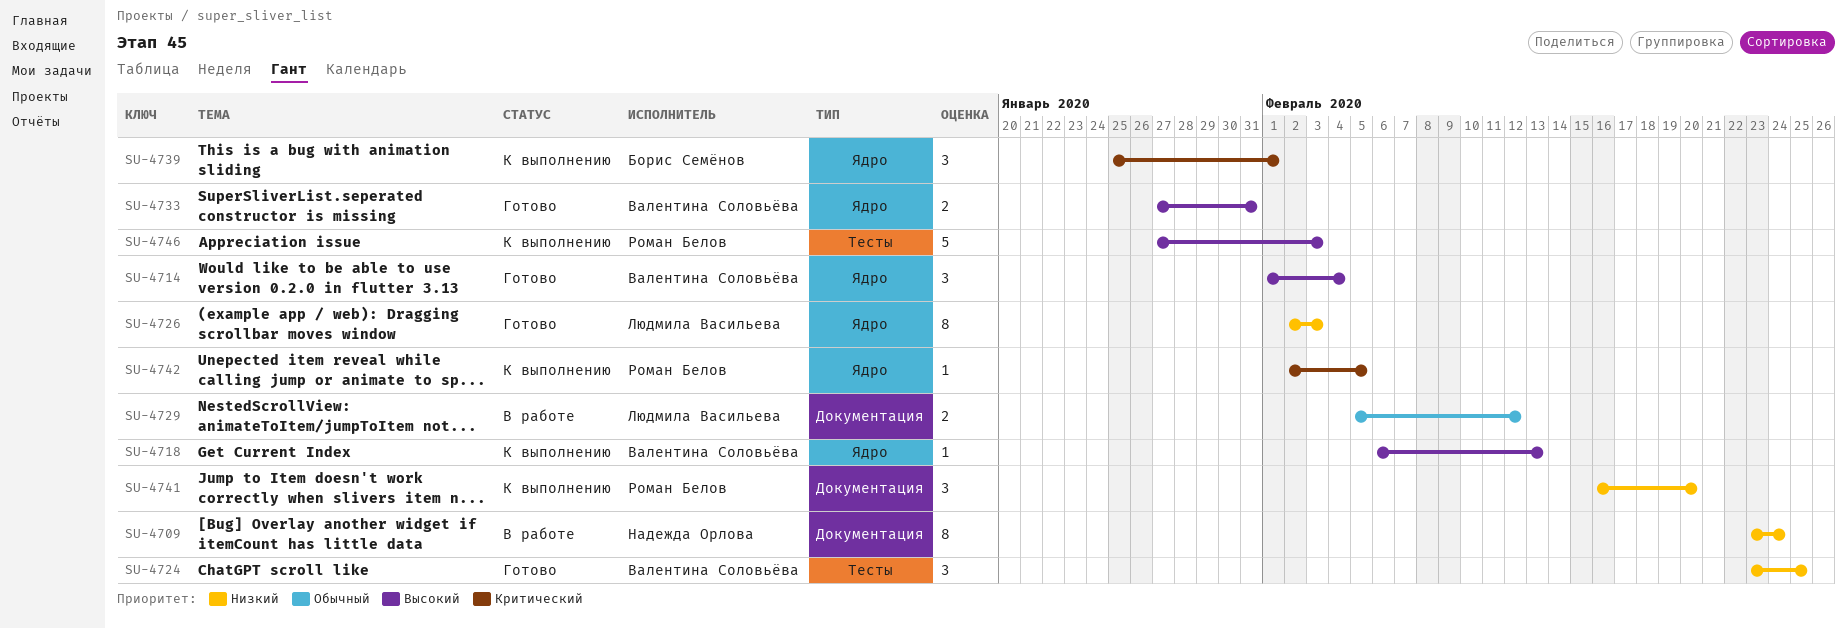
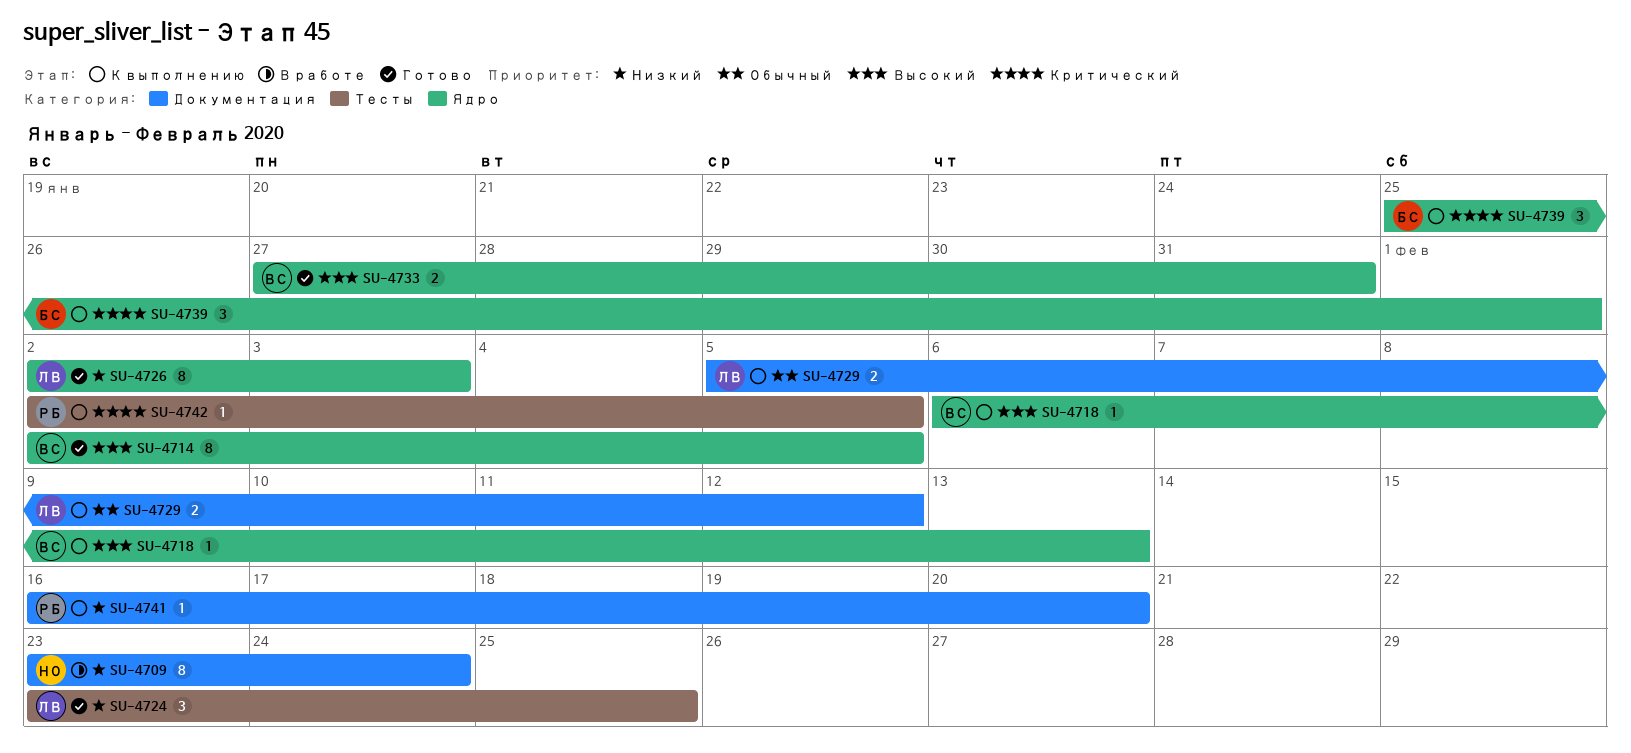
SU-4714, estimate: 3 -> 8
SU-4714, start: Feb 1 -> Feb 2
SU-4714, due: Feb 4 -> Feb 5
SU-4724, owner: Валентина Соловьёва -> Людмила Васильева
SU-4729, status: В работе -> К выполнению
SU-4741, estimate: 3 -> 1
SU-4742, label: Ядро -> Тесты
SU-4746: present -> none

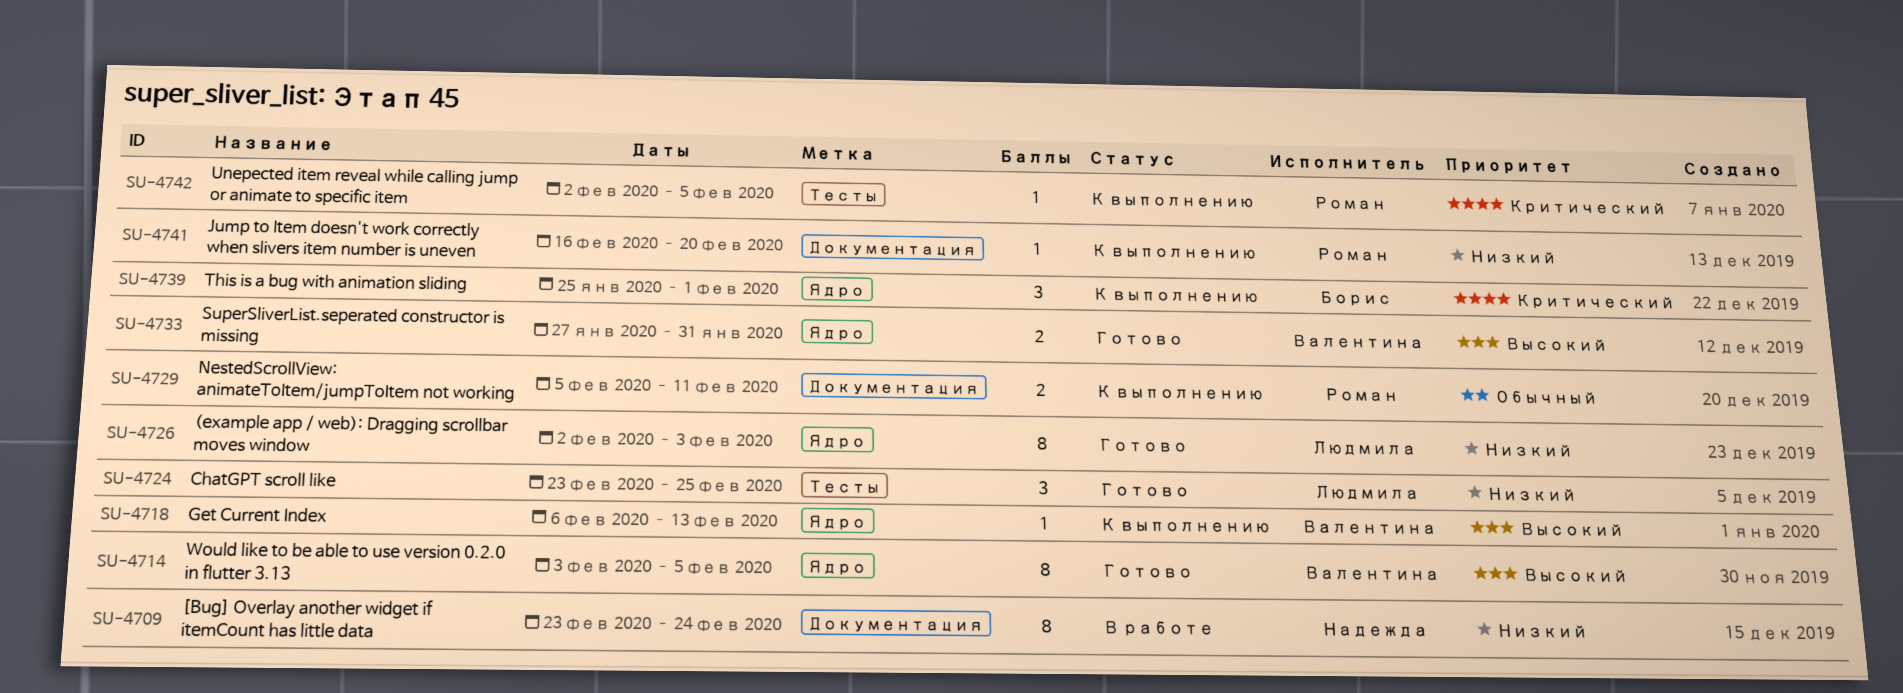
SU-4714, start: Feb 2 -> Feb 3
SU-4729, owner: Людмила -> Роман
SU-4729, due: Feb 12 -> Feb 11

